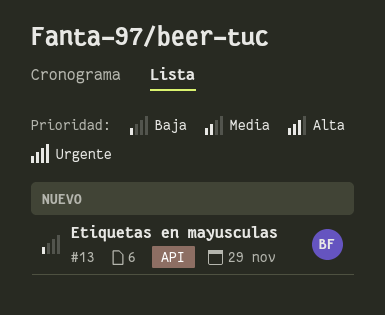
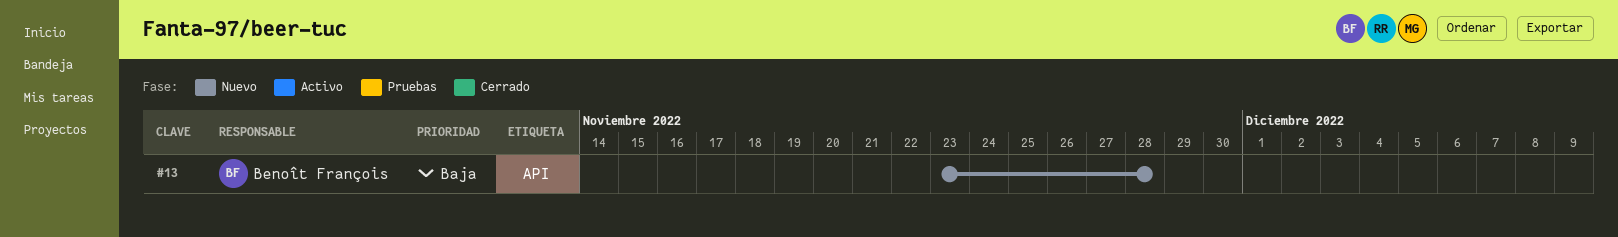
#13, due: Nov 29 -> Nov 28

